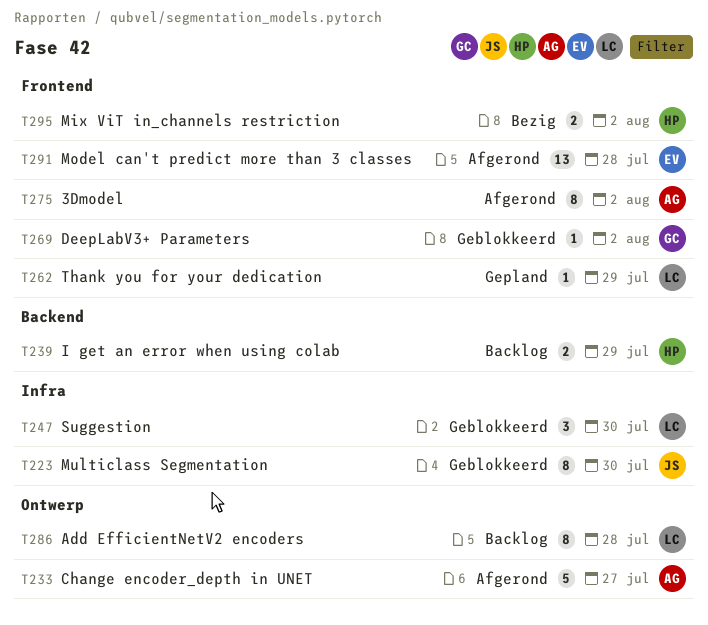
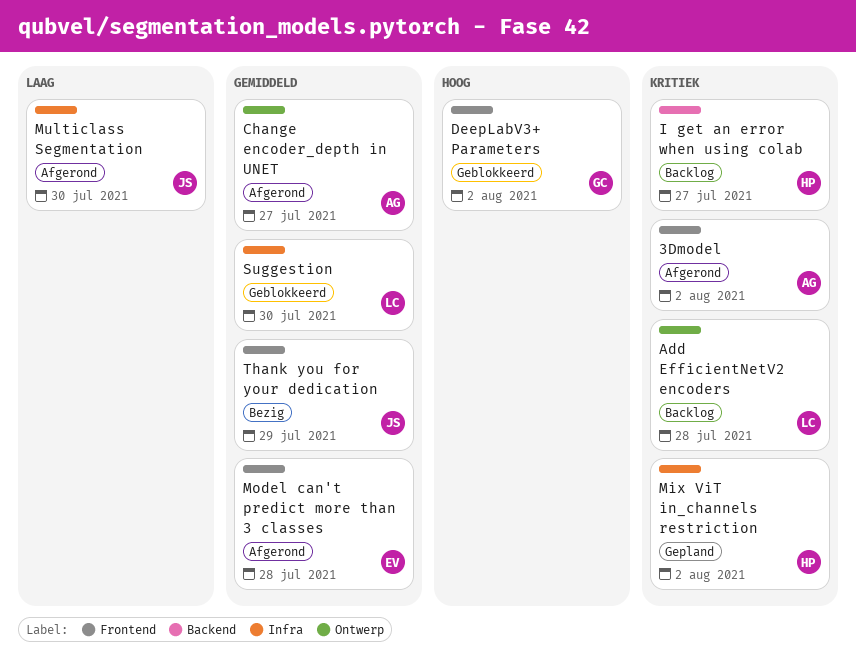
I get an error when using colab, due: Jul 29 -> Jul 27
Mix ViT in_channels restriction, status: Bezig -> Gepland
Mix ViT in_channels restriction, label: Frontend -> Infra
Multiclass Segmentation, status: Geblokkeerd -> Afgerond
Thank you for your dedication, status: Gepland -> Bezig
Thank you for your dedication, owner: LC -> JS

